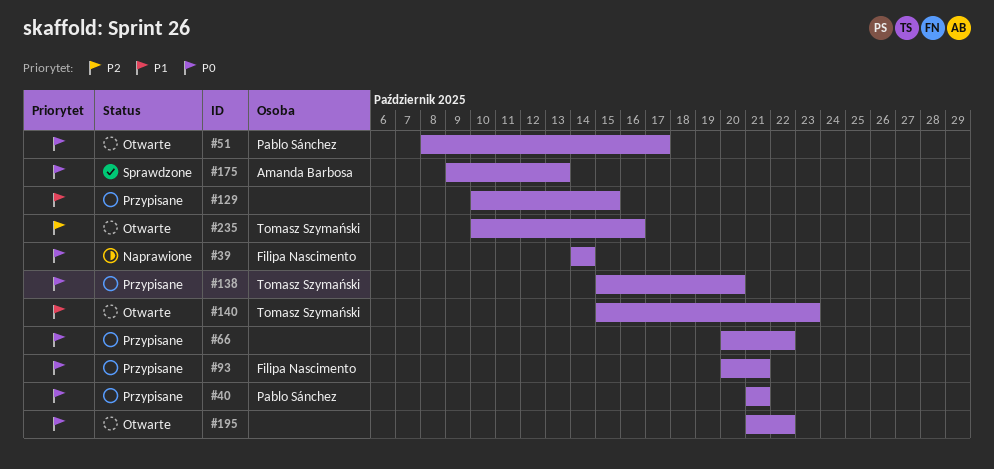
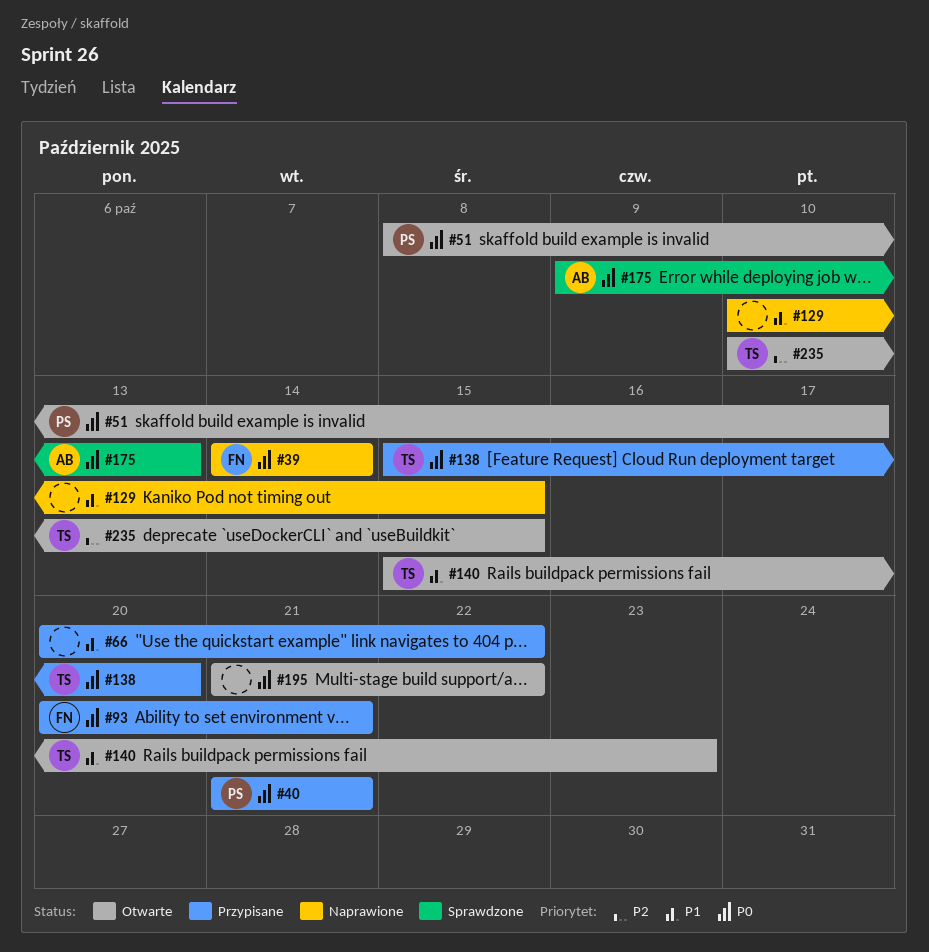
#66, priority: P0 -> P1
#129, status: Przypisane -> Naprawione
#235, due: Oct 16 -> Oct 15

